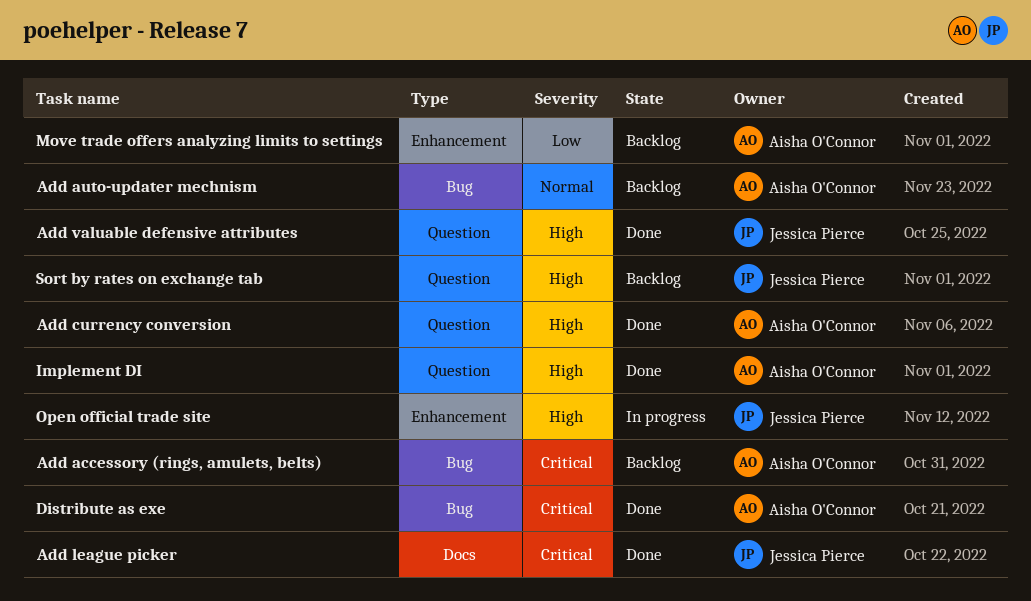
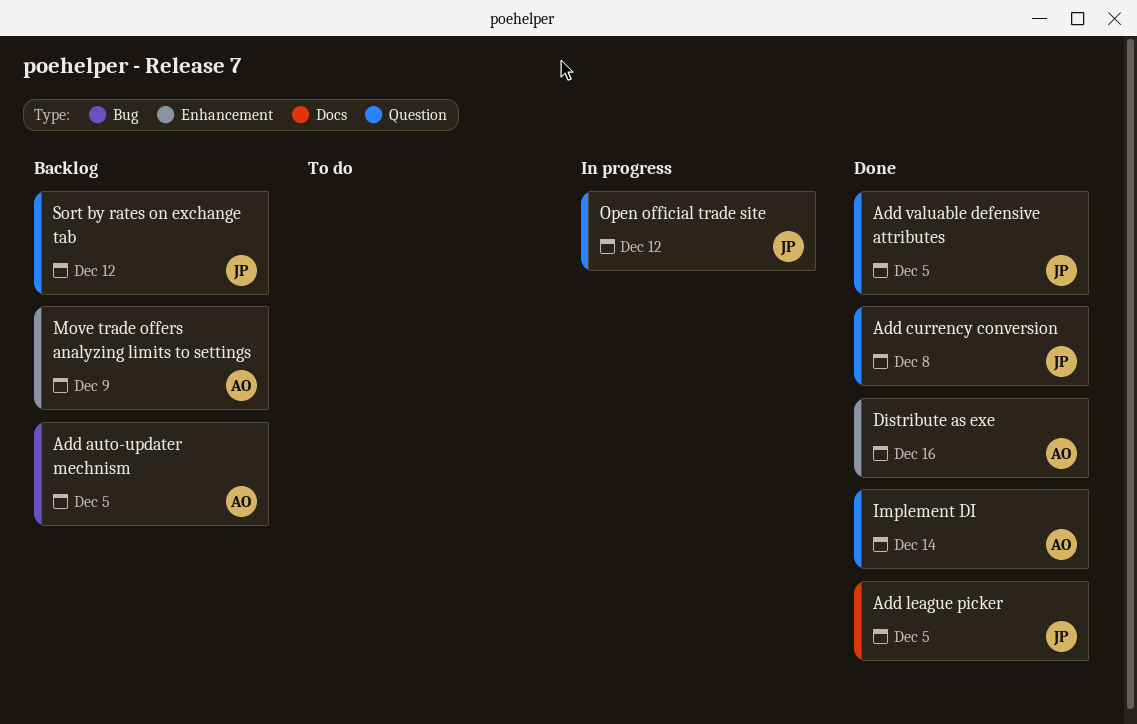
Add accessory (rings, amulets, belts): present -> none
Add currency conversion, owner: Aisha O'Connor -> Jessica Pierce
Distribute as exe, label: Bug -> Enhancement
Open official trade site, label: Enhancement -> Question

